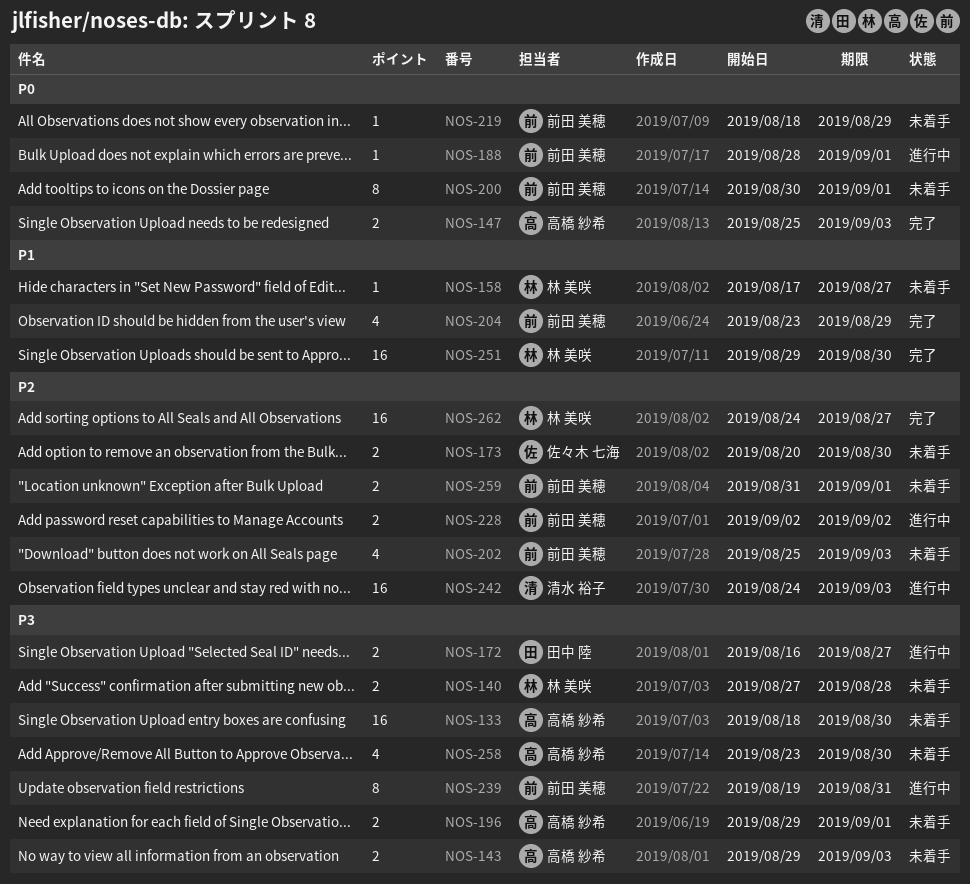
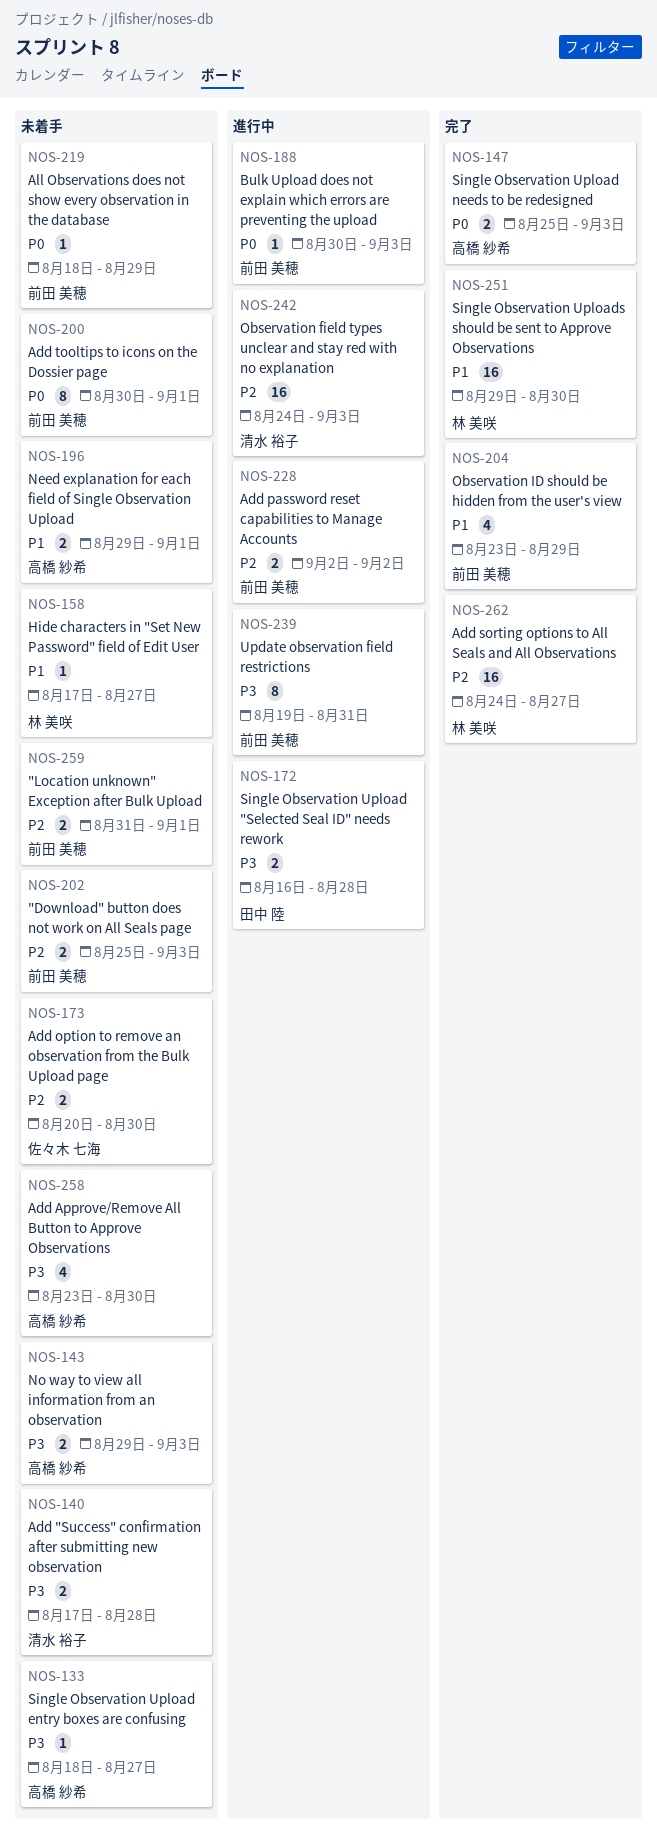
NOS-133, estimate: 16 -> 1
NOS-133, due: Aug 30 -> Aug 27
NOS-140, owner: 林 美咲 -> 清水 裕子
NOS-140, start: Aug 27 -> Aug 17
NOS-172, due: Aug 27 -> Aug 28
NOS-188, start: Aug 28 -> Aug 30
NOS-188, due: Sep 1 -> Sep 3
NOS-196, priority: P3 -> P1
NOS-202, estimate: 4 -> 2

